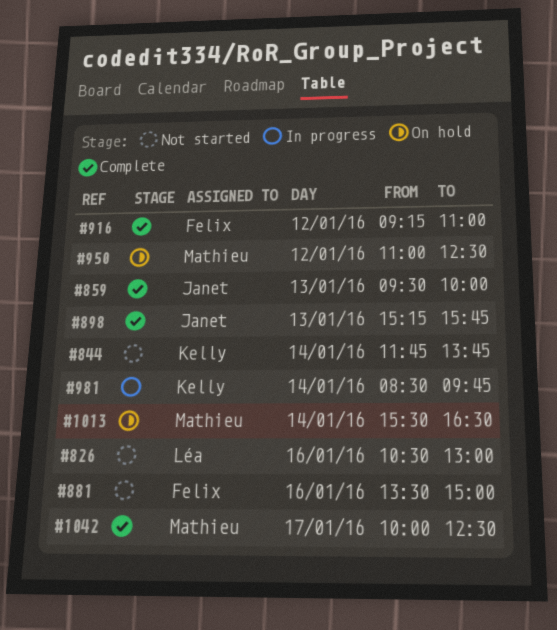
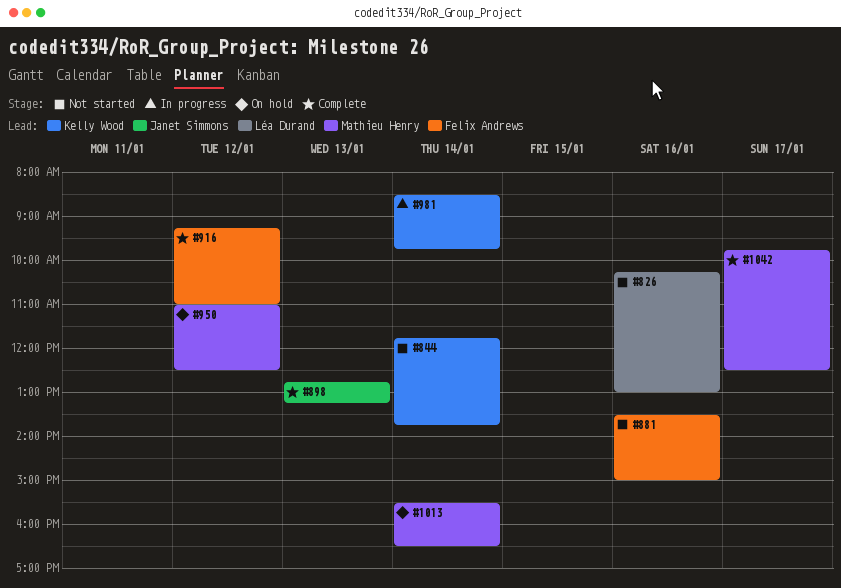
#826, begins: 10:30 -> 10:15
#859: present -> none
#898, begins: 15:15 -> 12:45
#898, ends: 15:45 -> 13:15
#1042, begins: 10:00 -> 09:45

